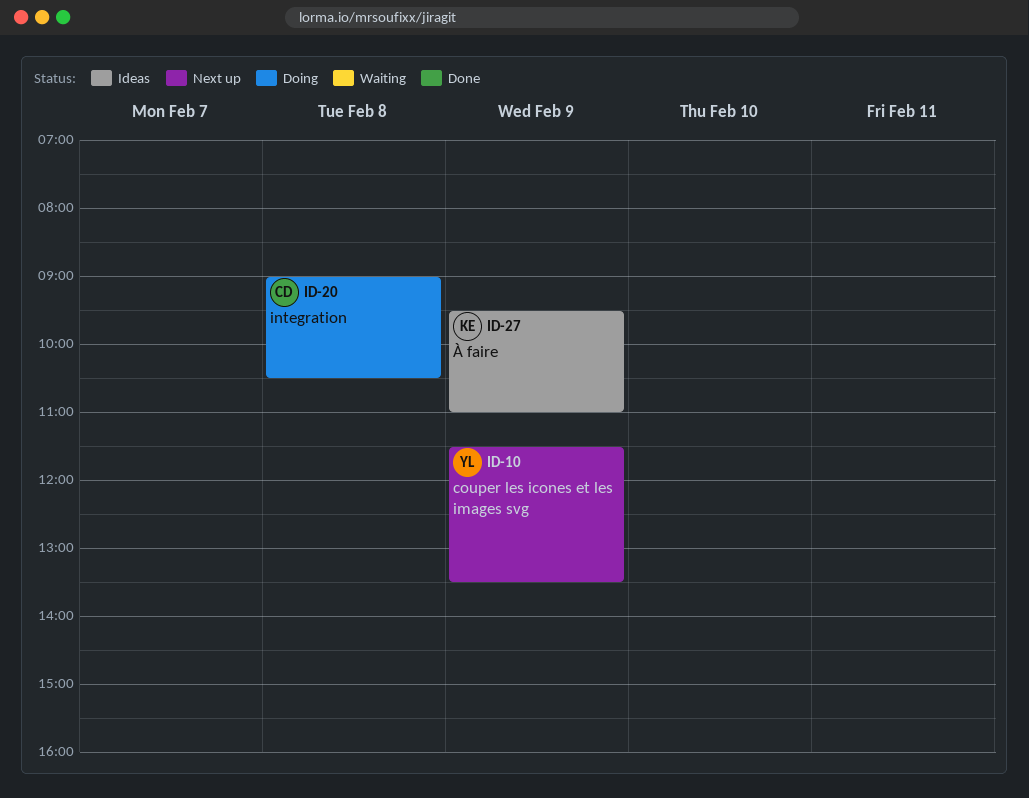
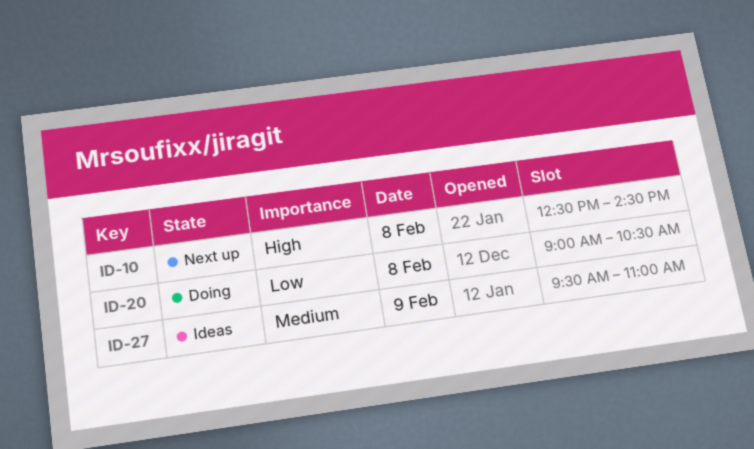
ID-10, day: Feb 9 -> Feb 8
ID-10, begins: 11:30 -> 12:30
ID-10, ends: 13:30 -> 14:30

